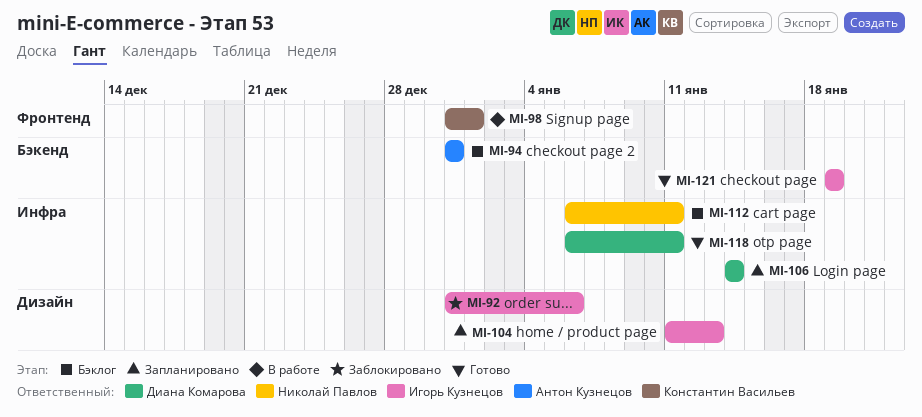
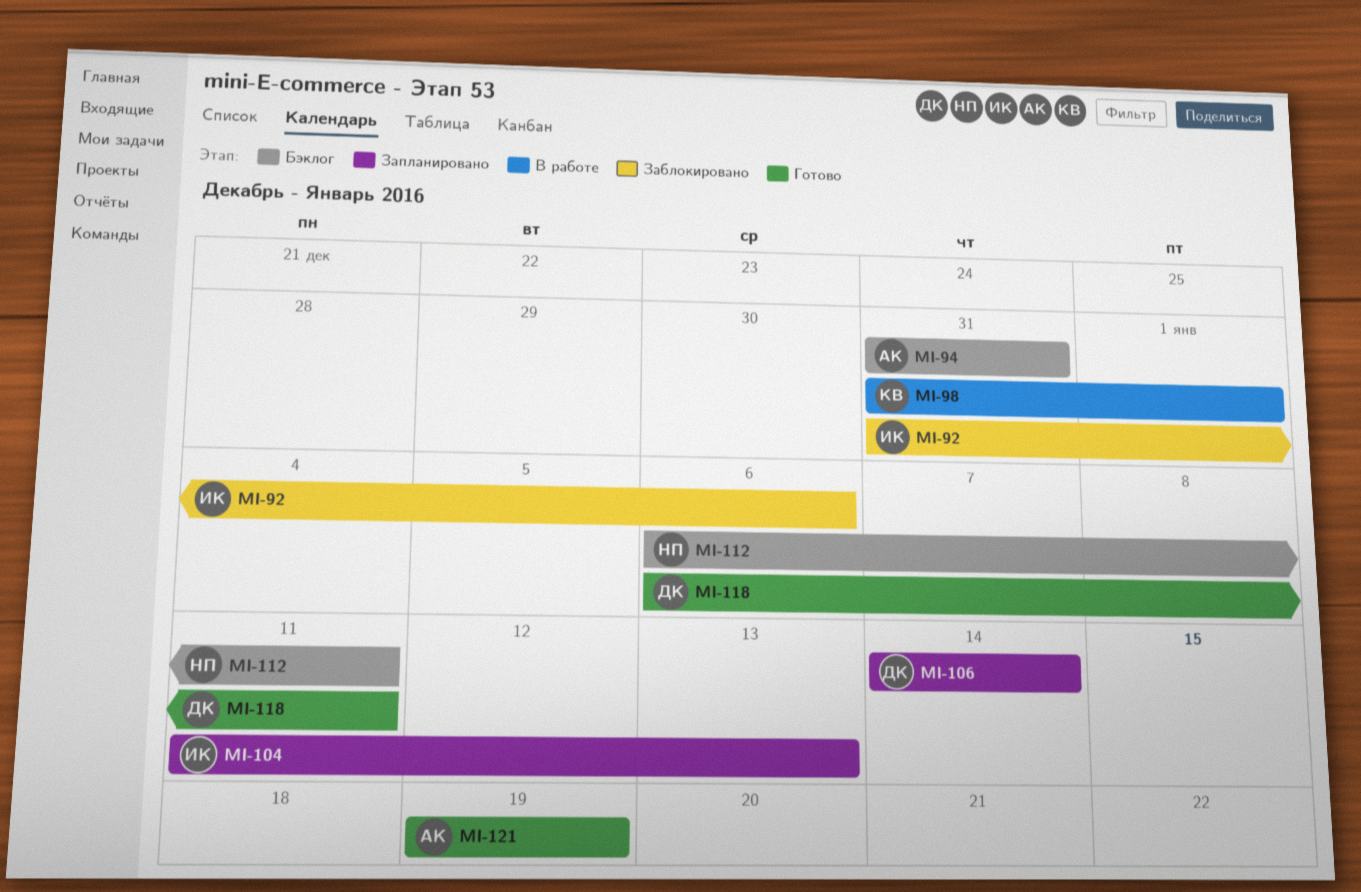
MI-121, owner: Игорь Кузнецов -> Антон Кузнецов

